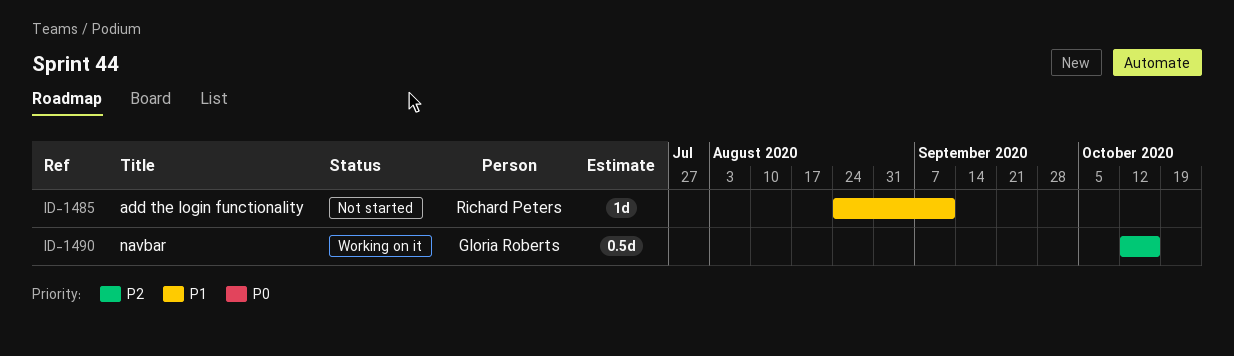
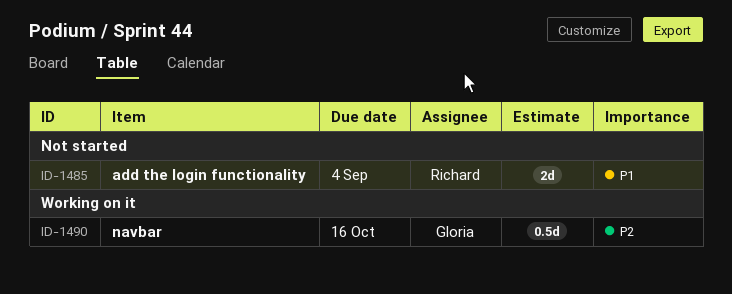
ID-1485, estimate: 1d -> 2d
ID-1485, due: Sep 11 -> Sep 4

